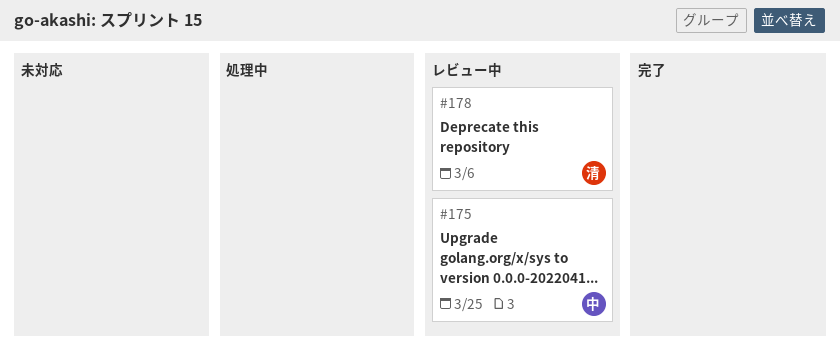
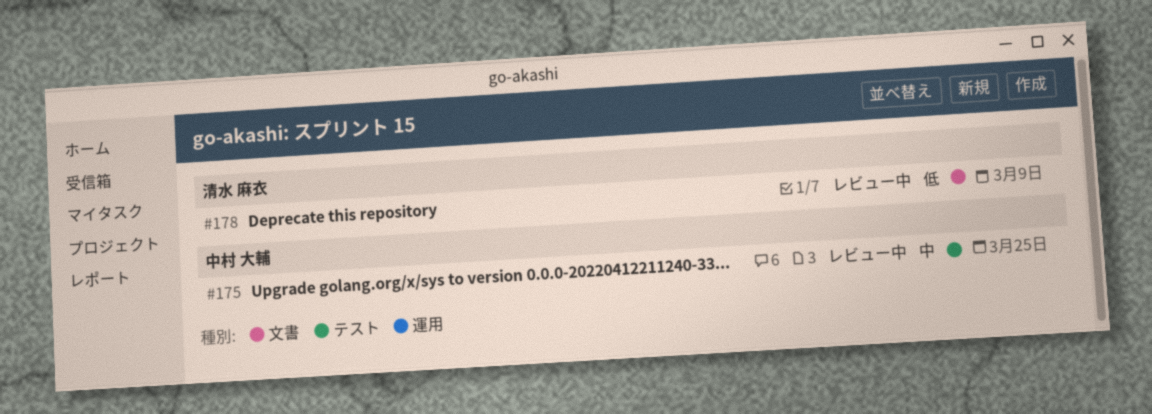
#178, due: Mar 6 -> Mar 9

